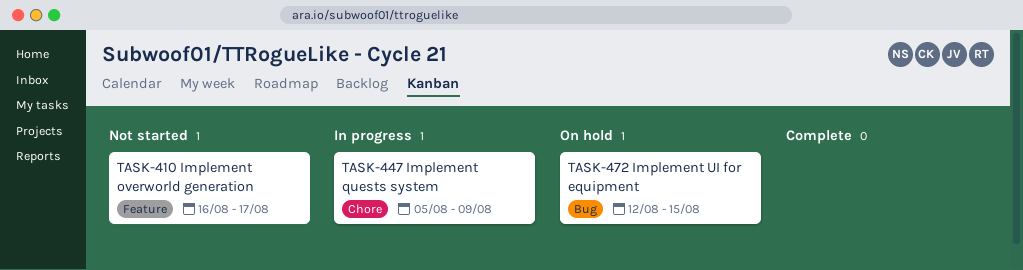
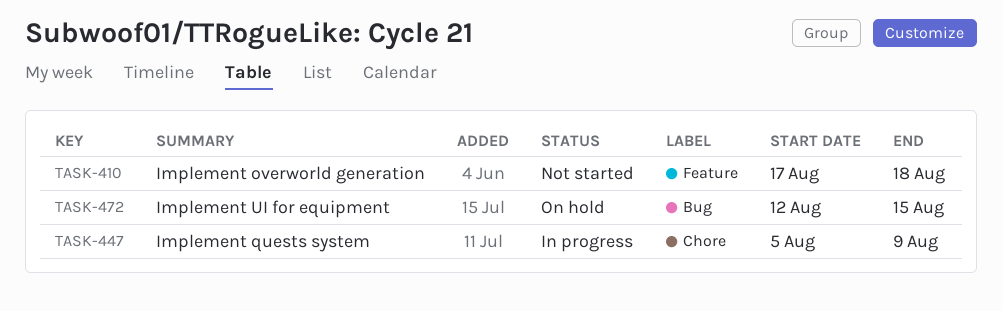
TASK-410, start: Aug 16 -> Aug 17
TASK-410, due: Aug 17 -> Aug 18

